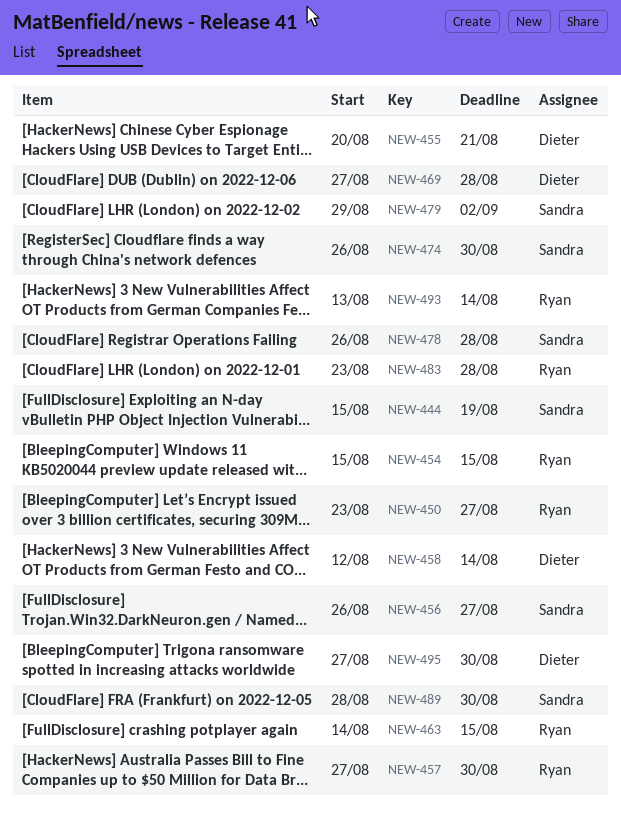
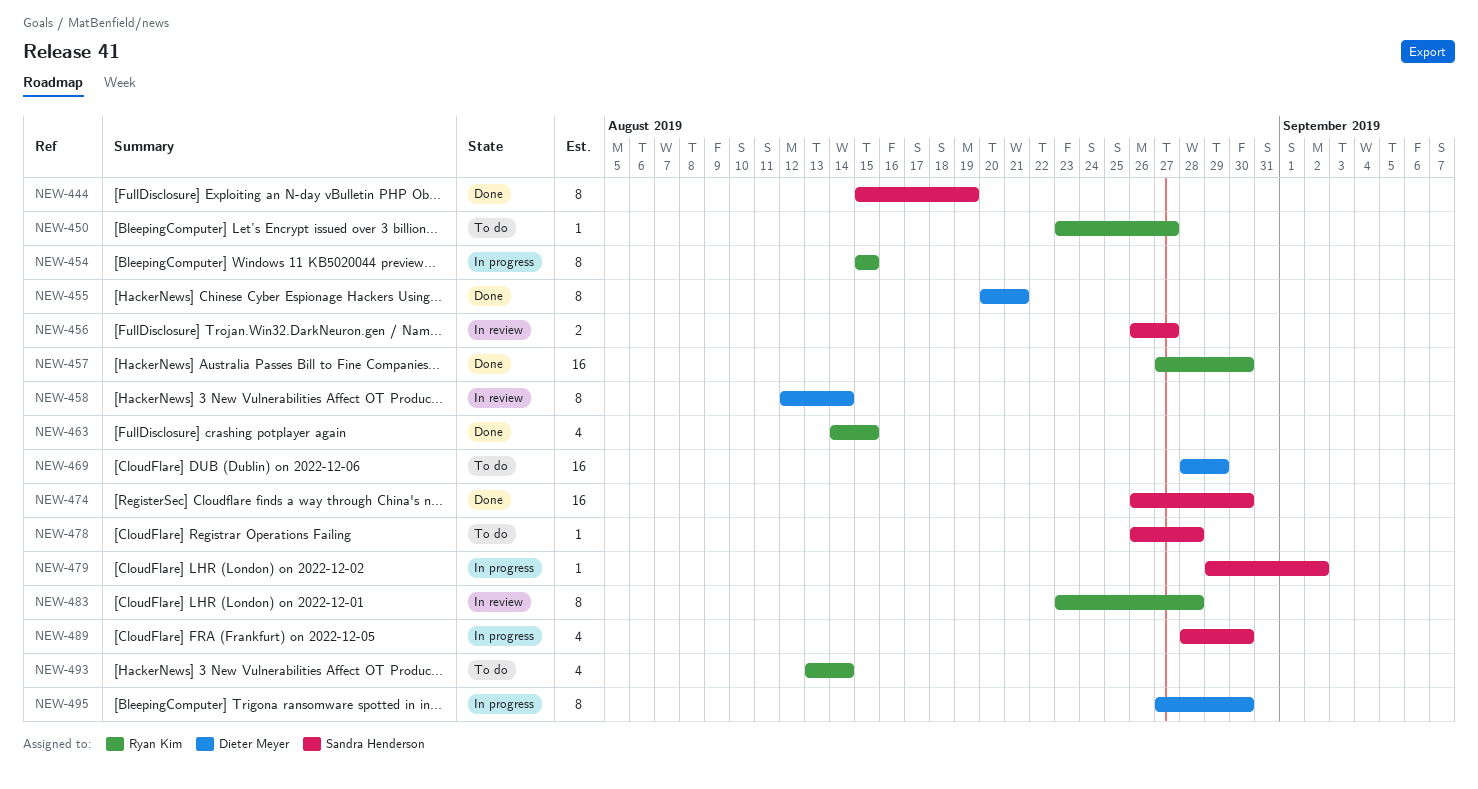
NEW-469, start: Aug 27 -> Aug 28
NEW-469, due: Aug 28 -> Aug 29

